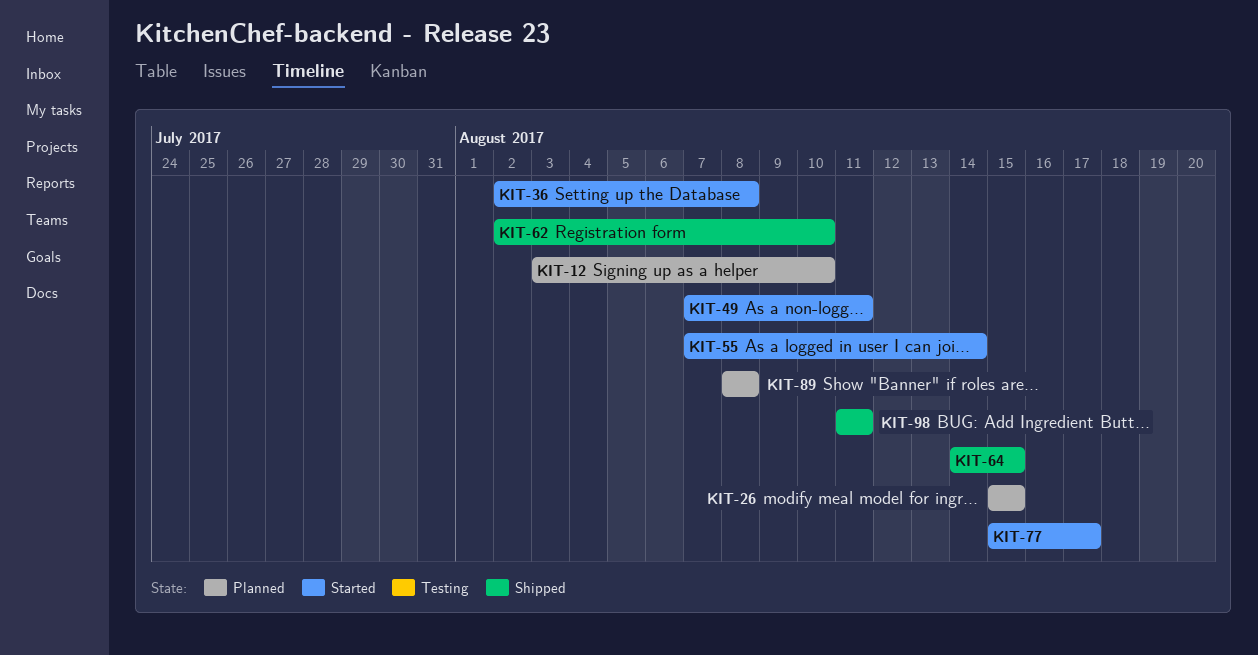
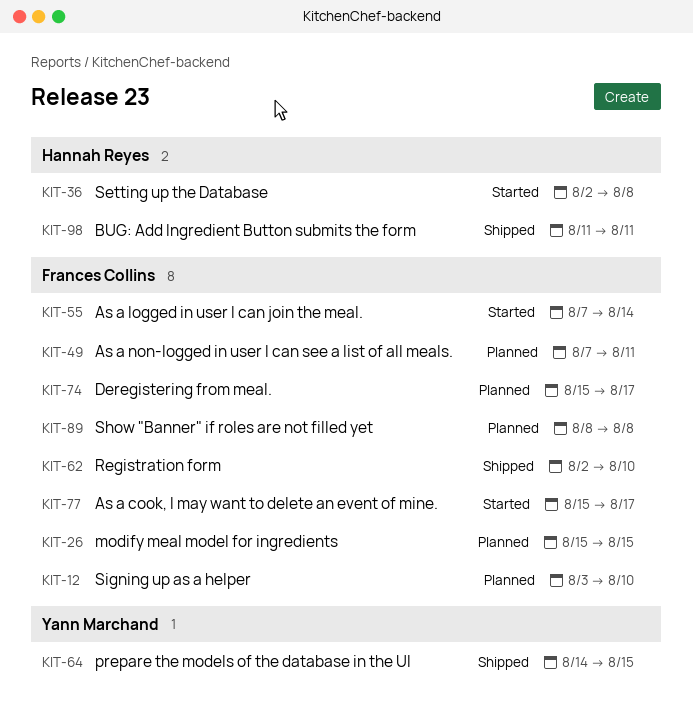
KIT-49, status: Started -> Planned
KIT-74: none -> present

